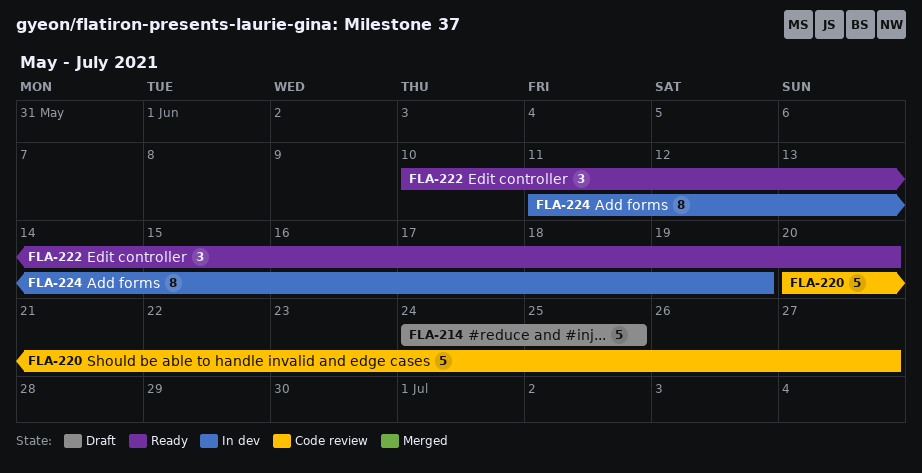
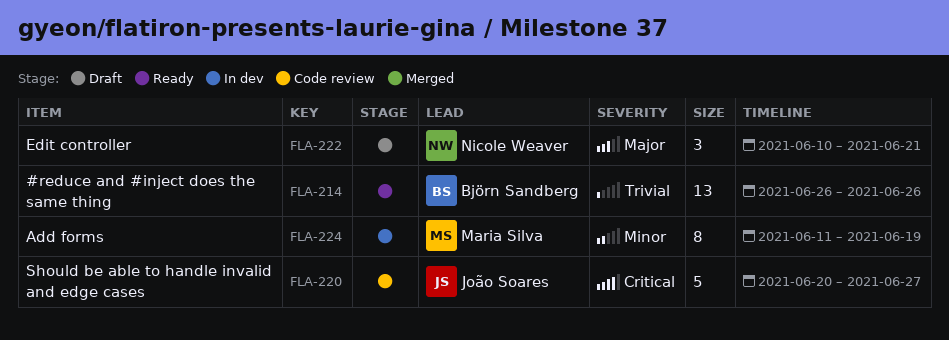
FLA-214, status: Draft -> Ready
FLA-214, estimate: 5 -> 13
FLA-214, start: Jun 24 -> Jun 26
FLA-214, due: Jun 25 -> Jun 26
FLA-222, status: Ready -> Draft
FLA-222, due: Jun 20 -> Jun 21

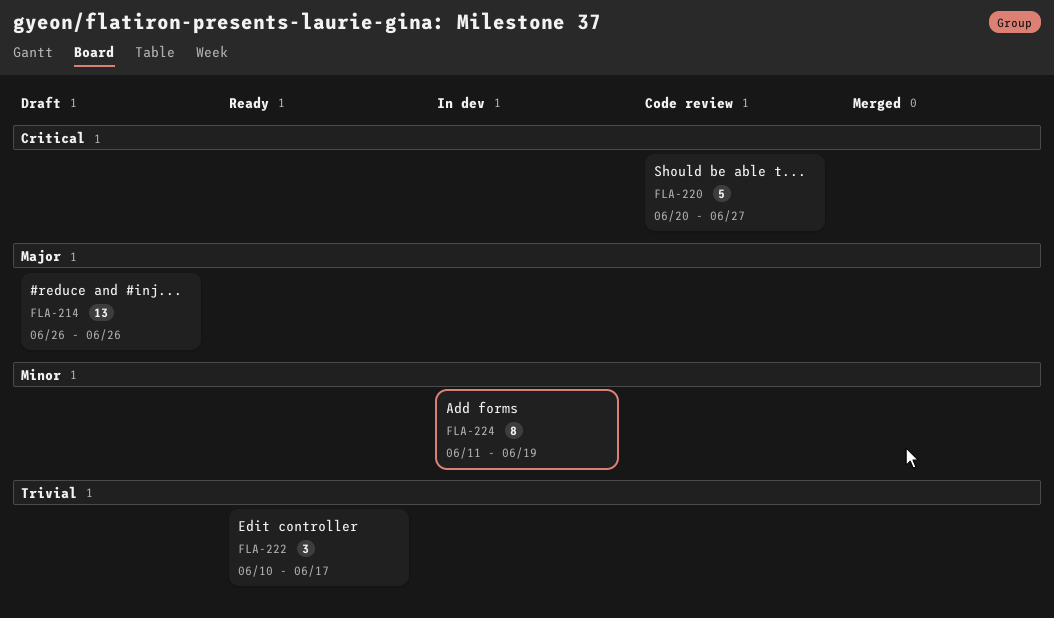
FLA-214, status: Ready -> Draft
FLA-214, priority: Trivial -> Major
FLA-222, status: Draft -> Ready
FLA-222, priority: Major -> Trivial
FLA-222, due: Jun 21 -> Jun 17

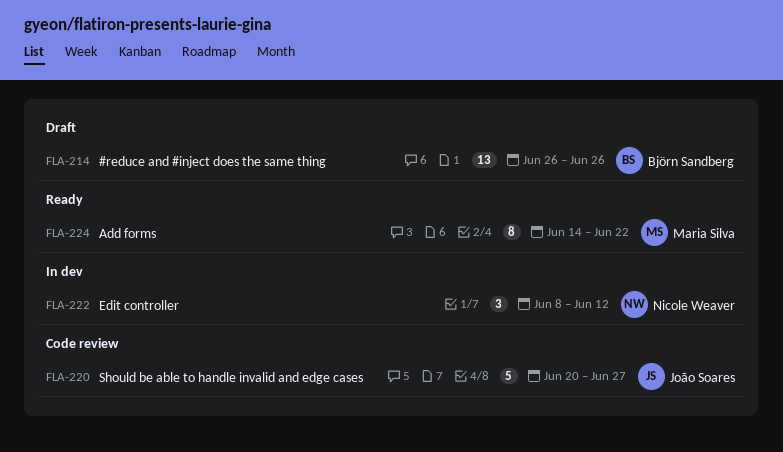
FLA-222, status: Ready -> In dev
FLA-222, start: Jun 10 -> Jun 8
FLA-222, due: Jun 17 -> Jun 12
FLA-224, status: In dev -> Ready
FLA-224, start: Jun 11 -> Jun 14
FLA-224, due: Jun 19 -> Jun 22

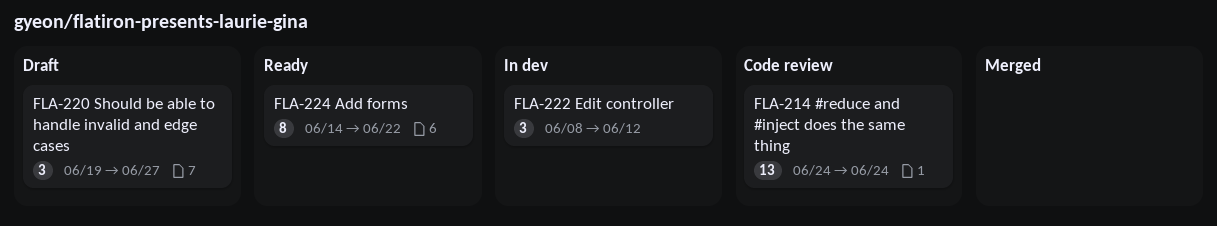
FLA-214, status: Draft -> Code review
FLA-214, start: Jun 26 -> Jun 24
FLA-214, due: Jun 26 -> Jun 24
FLA-220, status: Code review -> Draft
FLA-220, estimate: 5 -> 3
FLA-220, start: Jun 20 -> Jun 19

